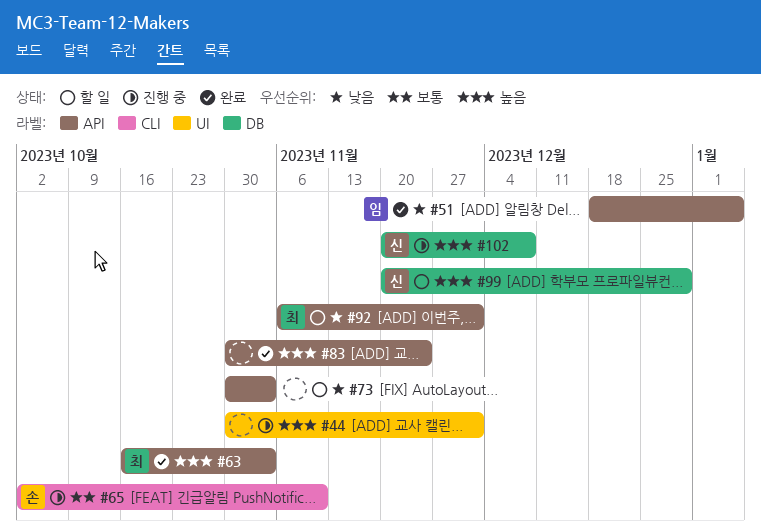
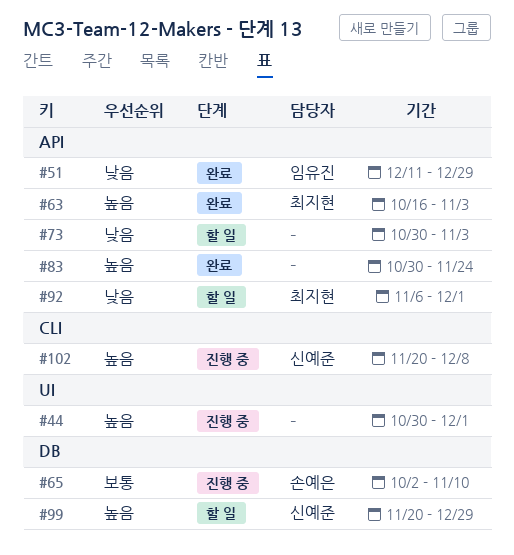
#51, start: Dec 18 -> Dec 11
#51, due: Jan 5 -> Dec 29
#65, label: CLI -> DB
#102, label: DB -> CLI

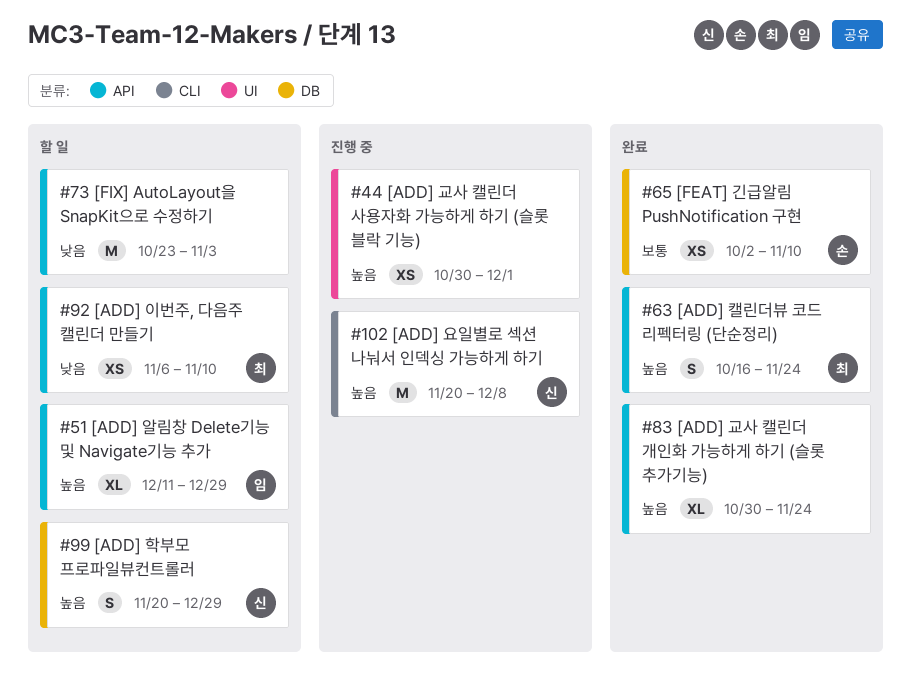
#51, status: 완료 -> 할 일
#51, priority: 낮음 -> 높음
#63, due: Nov 3 -> Nov 24
#65, status: 진행 중 -> 완료
#73, start: Oct 30 -> Oct 23
#92, due: Dec 1 -> Nov 10

